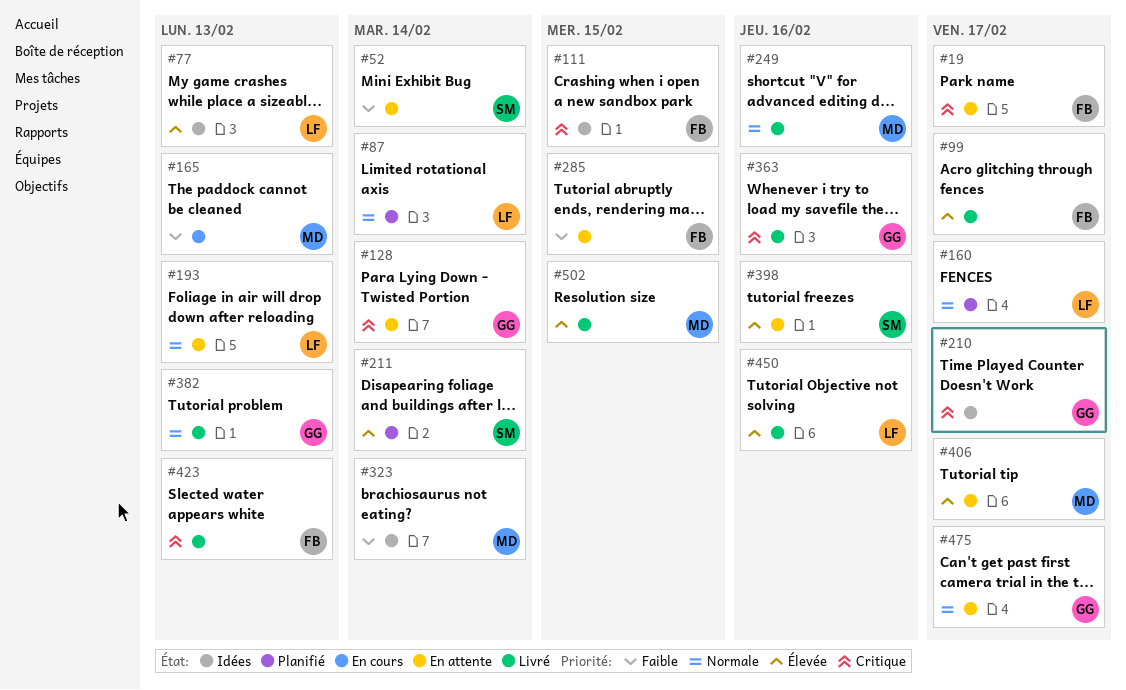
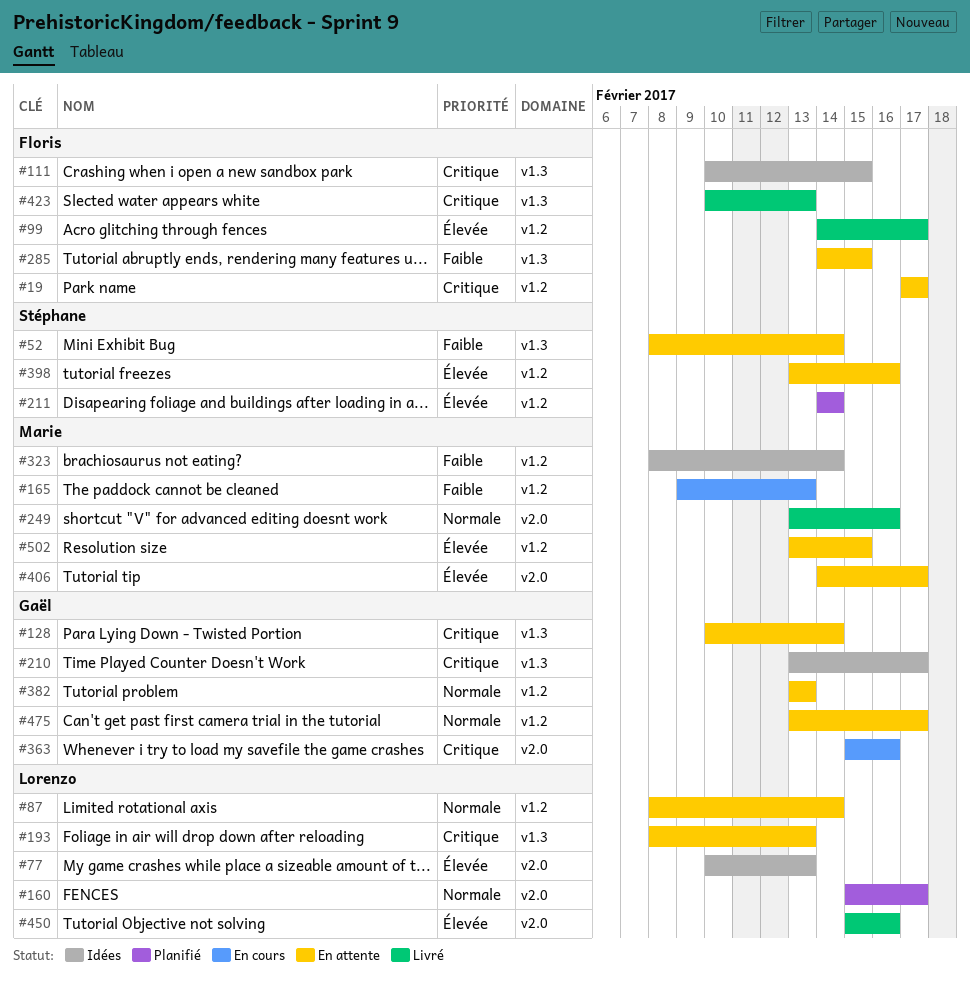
#87, status: Planifié -> En attente
#193, priority: Normale -> Critique
#363, status: Livré -> En cours
#382, status: Livré -> En attente
#502, status: Livré -> En attente

